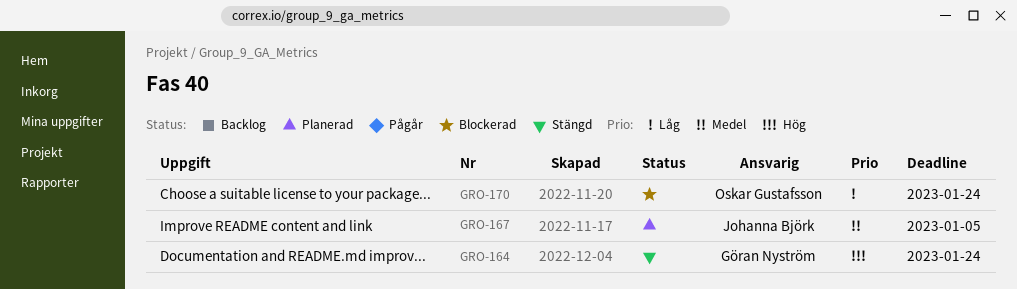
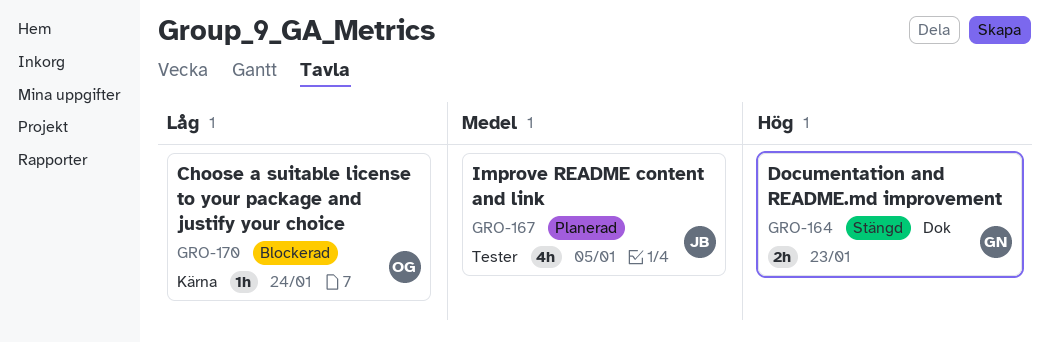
GRO-164, due: Jan 24 -> Jan 23

